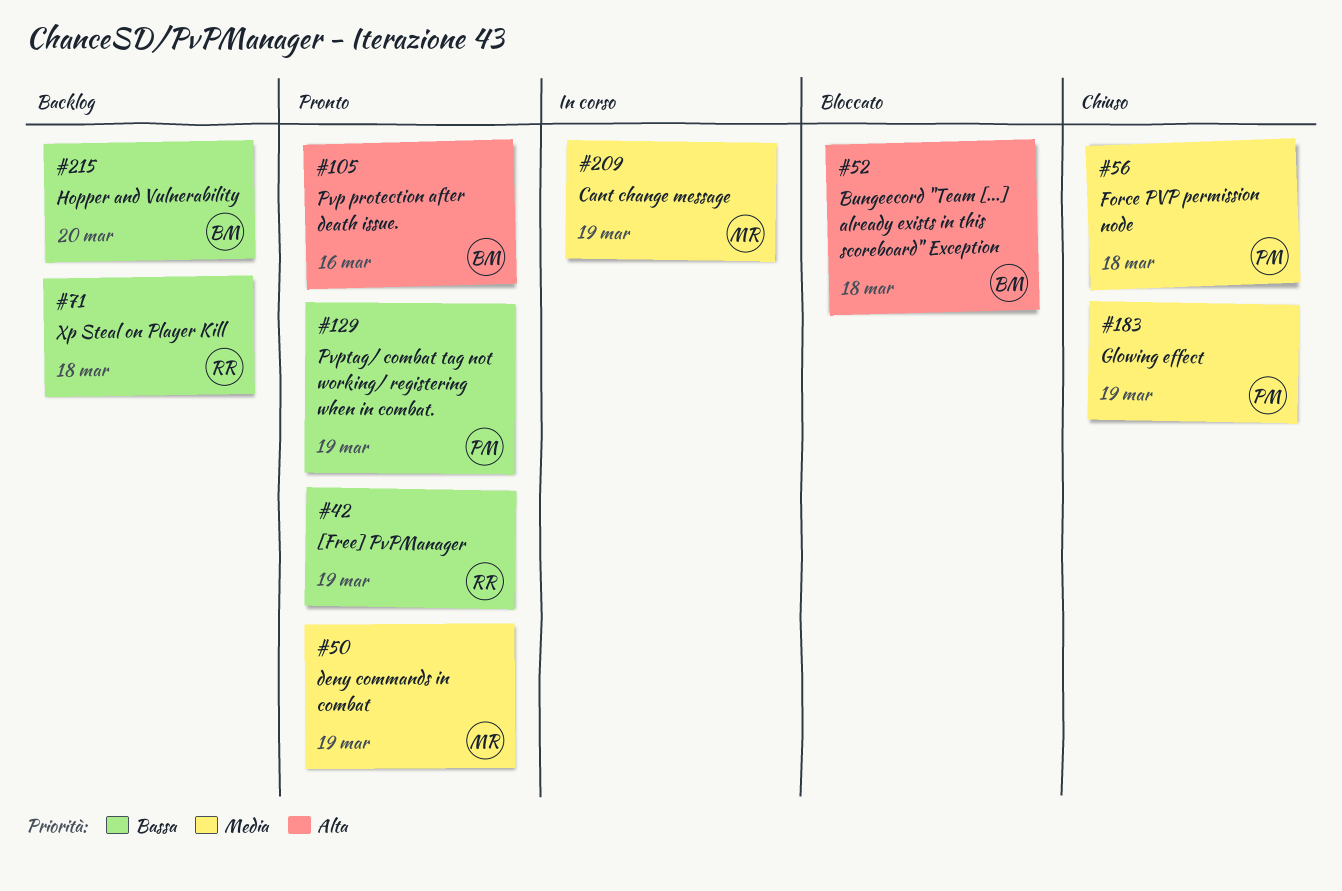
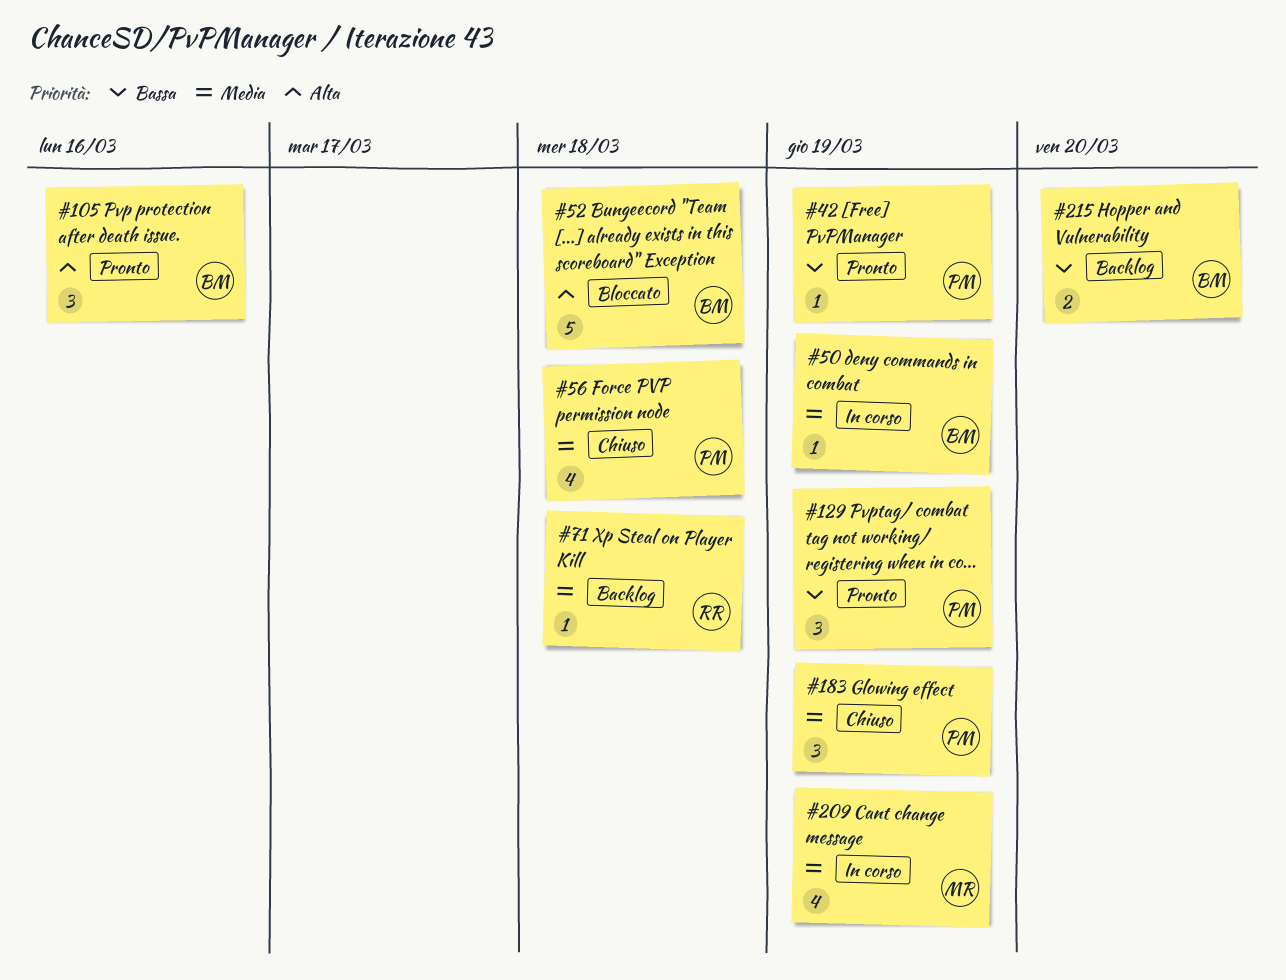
#42, owner: RR -> PM
#50, status: Pronto -> In corso
#50, owner: MR -> BM
#71, priority: Bassa -> Media

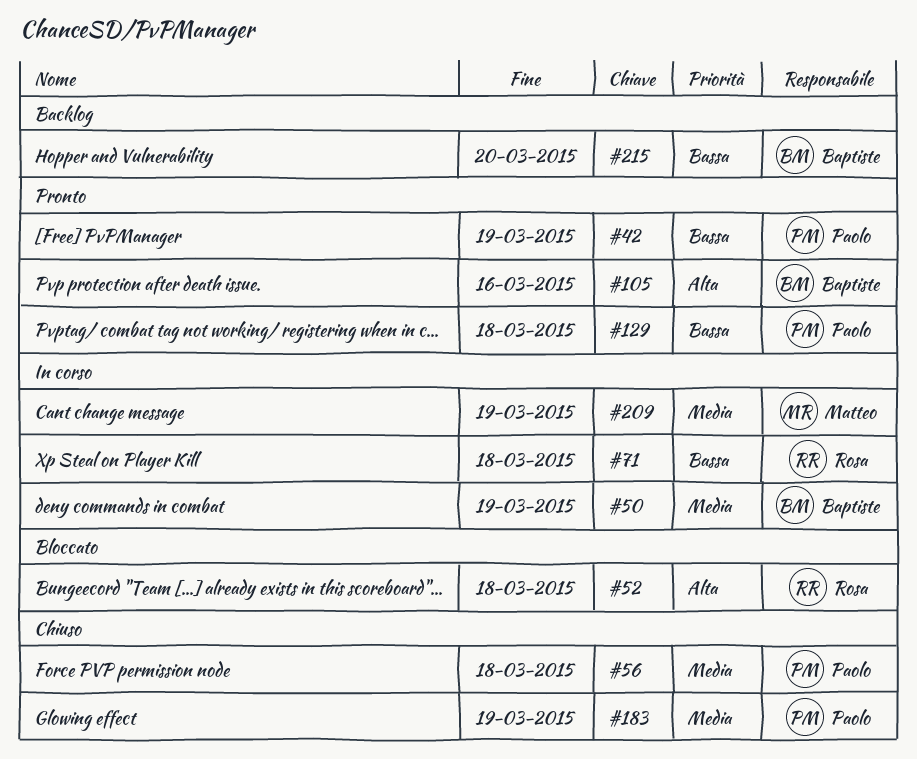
#52, owner: Baptiste -> Rosa
#71, status: Backlog -> In corso
#71, priority: Media -> Bassa
#129, due: Mar 19 -> Mar 18

